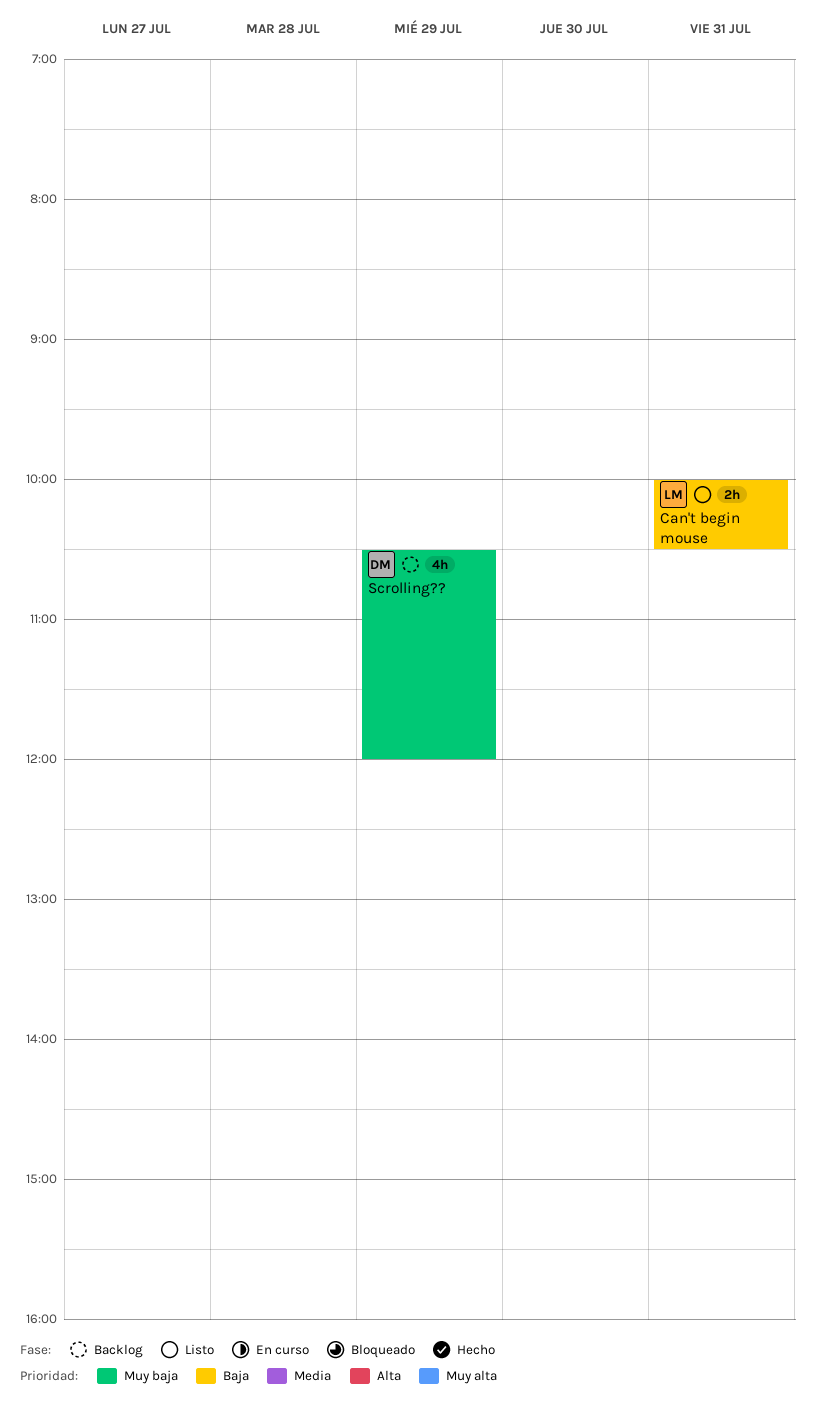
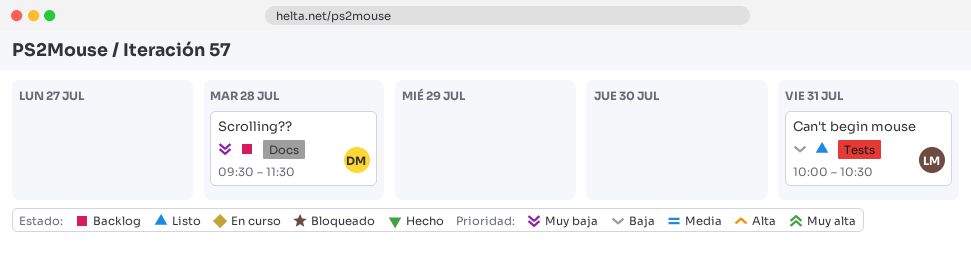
Scrolling??, day: Jul 29 -> Jul 28
Scrolling??, begins: 10:30 -> 09:30
Scrolling??, ends: 12:00 -> 11:30

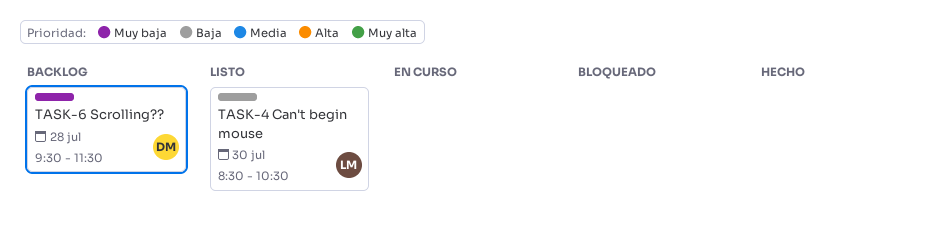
Can't begin mouse, day: Jul 31 -> Jul 30
Can't begin mouse, begins: 10:00 -> 08:30

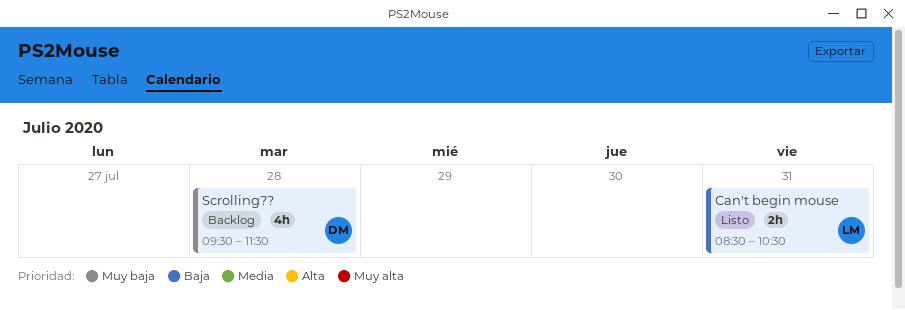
Can't begin mouse, day: Jul 30 -> Jul 31

